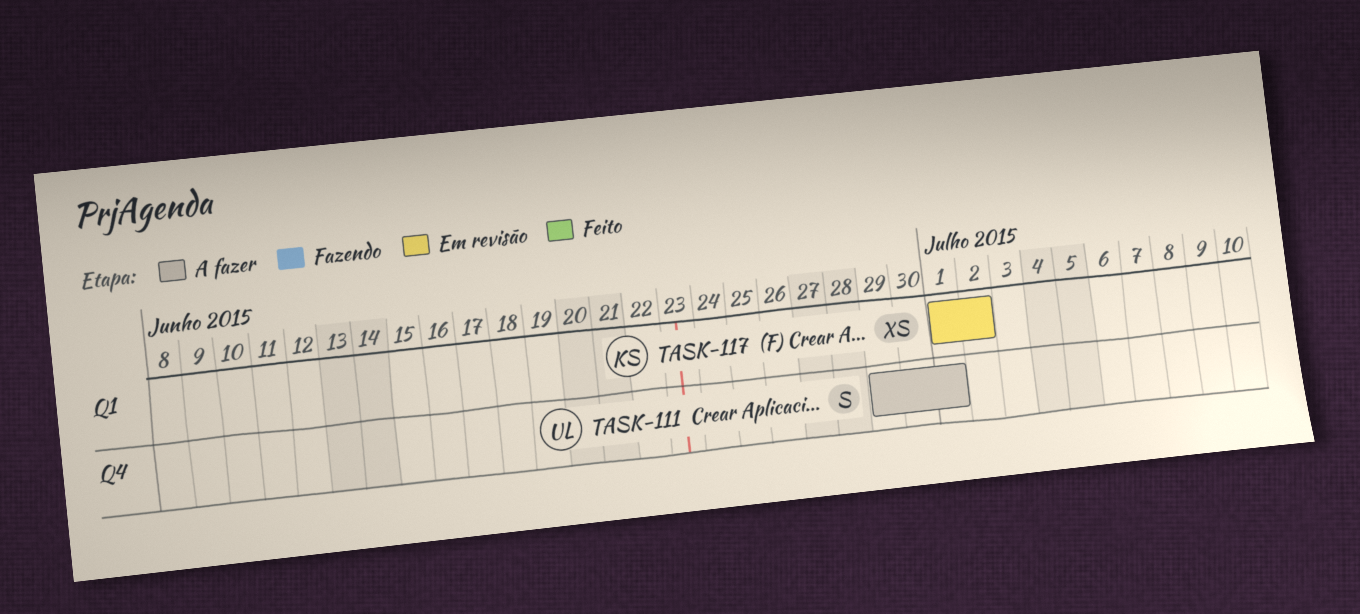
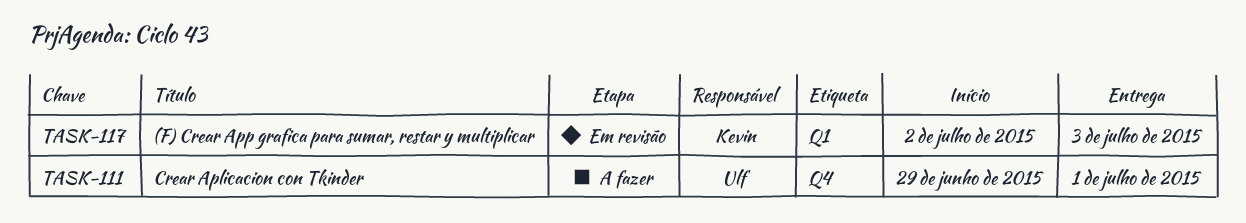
TASK-117, start: Jul 1 -> Jul 2
TASK-117, due: Jul 2 -> Jul 3

